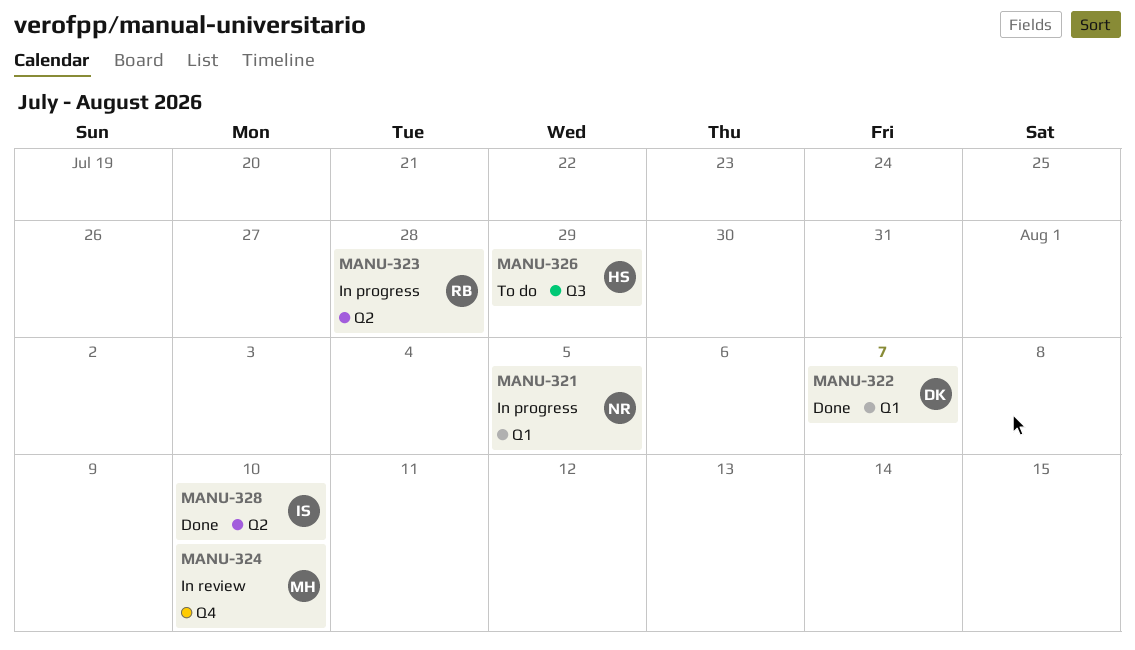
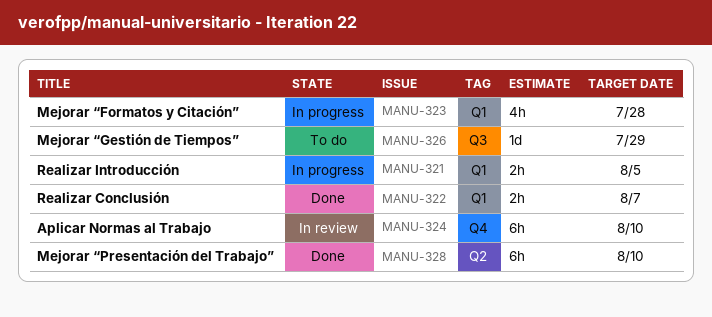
MANU-323, label: Q2 -> Q1

